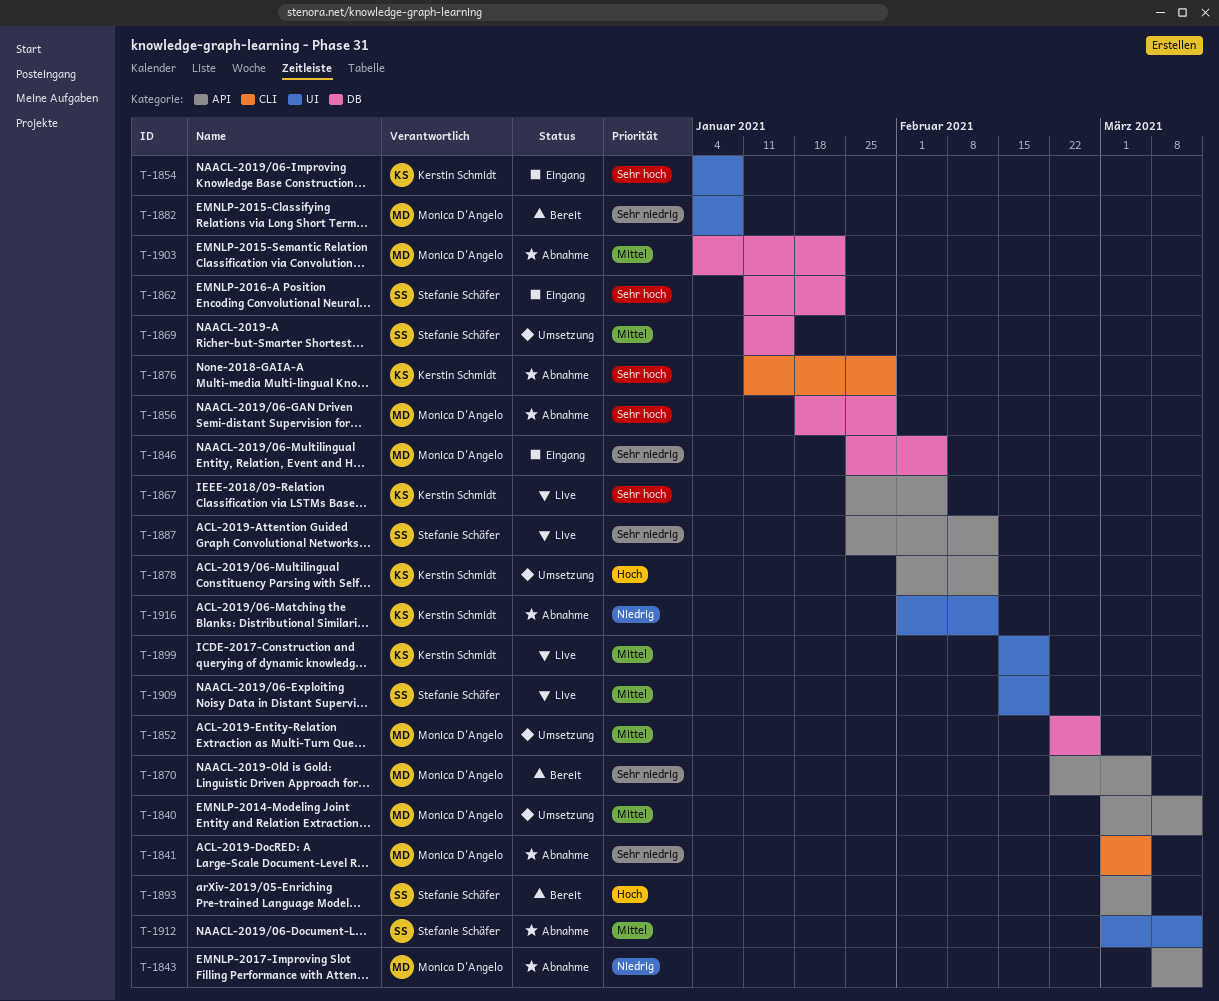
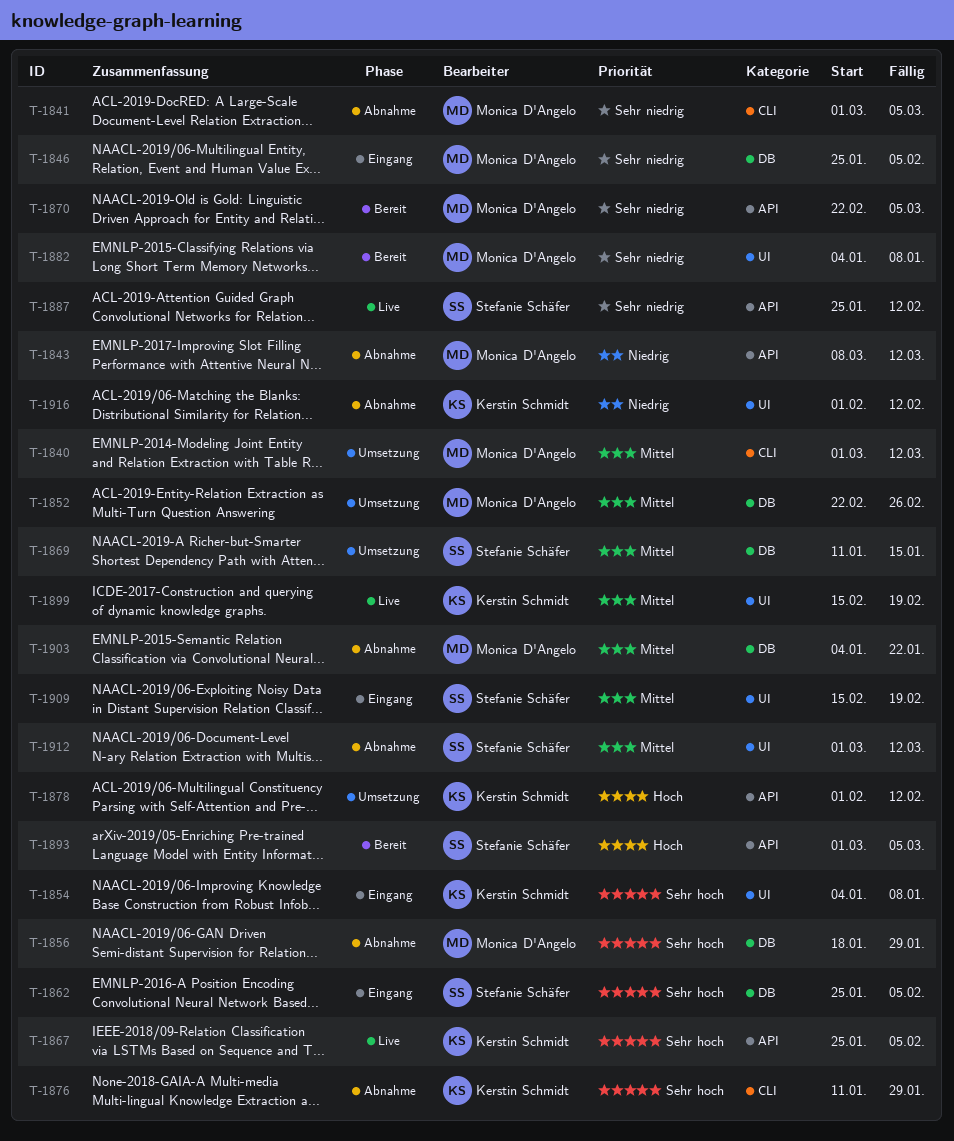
T-1840, label: API -> CLI
T-1862, start: Jan 11 -> Jan 25
T-1862, due: Jan 22 -> Feb 5
T-1909, status: Live -> Eingang

